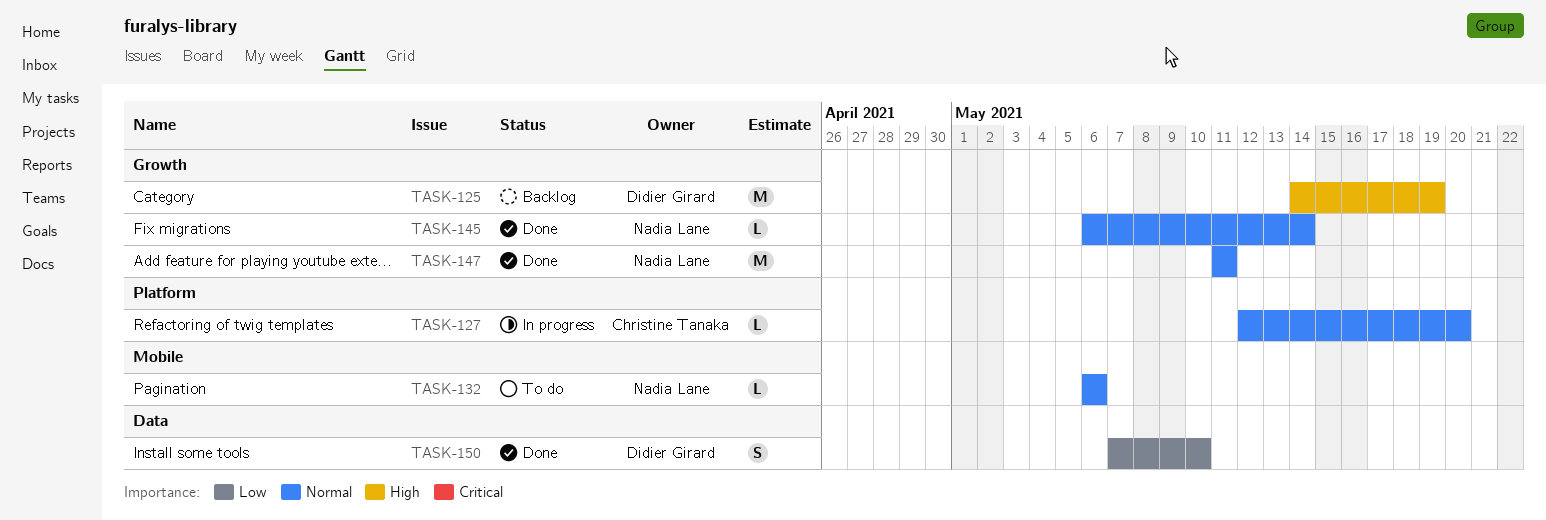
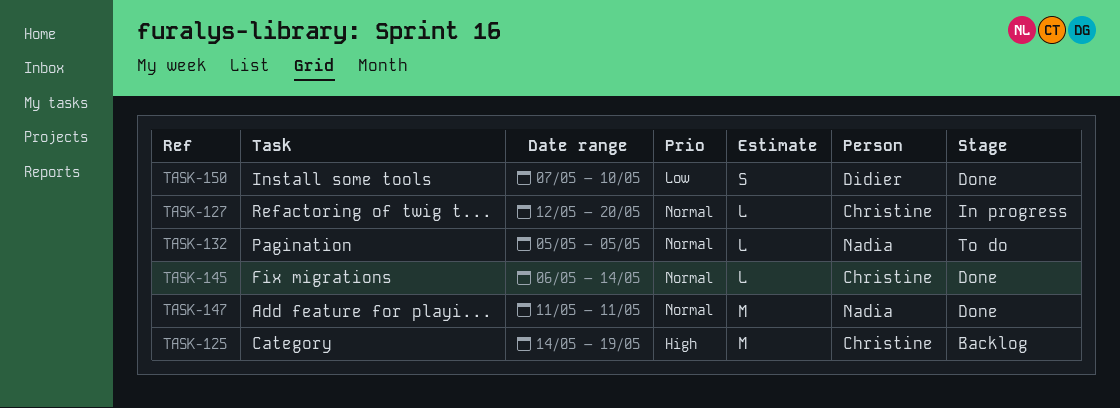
TASK-125, owner: Didier Girard -> Christine Tanaka
TASK-132, start: May 6 -> May 5
TASK-132, due: May 6 -> May 5
TASK-145, owner: Nadia Lane -> Christine Tanaka

